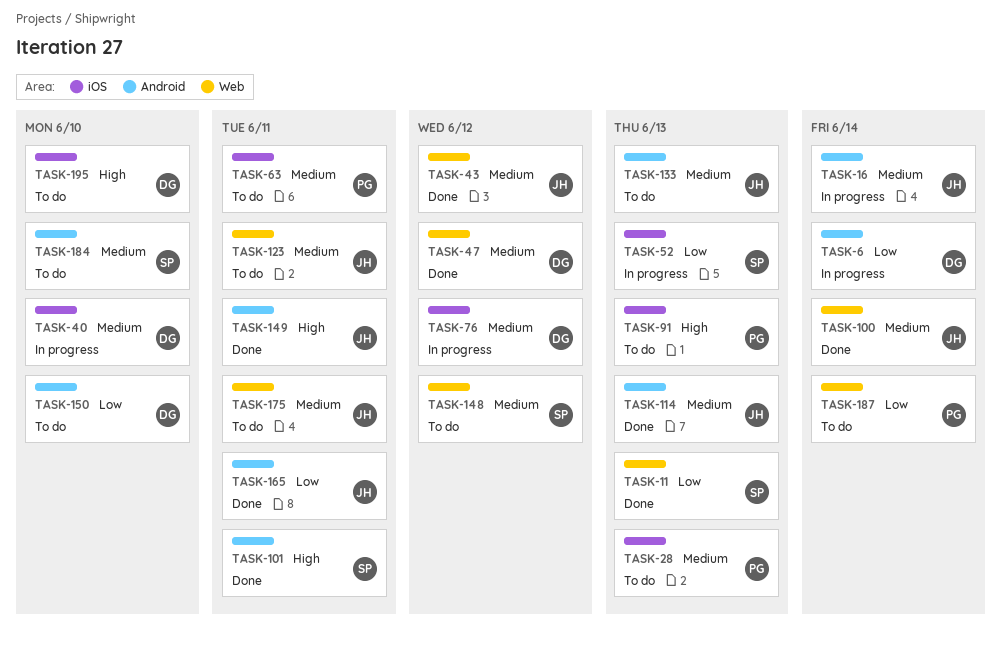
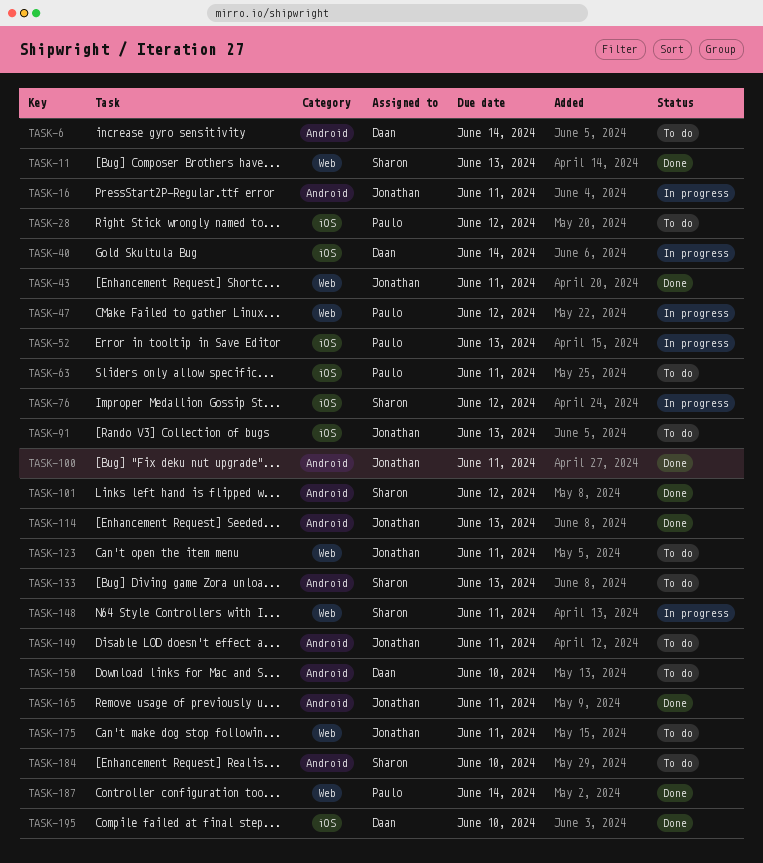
TASK-6, status: In progress -> To do
TASK-16, due: Jun 14 -> Jun 11
TASK-28, due: Jun 13 -> Jun 12
TASK-40, due: Jun 10 -> Jun 14
TASK-43, due: Jun 12 -> Jun 11
TASK-47, status: Done -> In progress
TASK-47, owner: Daan -> Paulo
TASK-52, owner: Sharon -> Paulo
TASK-76, owner: Daan -> Sharon
TASK-91, owner: Paulo -> Jonathan
TASK-100, label: Web -> Android
TASK-100, due: Jun 14 -> Jun 11
TASK-101, due: Jun 11 -> Jun 12
TASK-133, owner: Jonathan -> Sharon
TASK-148, status: To do -> In progress
TASK-148, due: Jun 12 -> Jun 11
TASK-149, status: Done -> To do
TASK-187, status: To do -> Done
TASK-195, status: To do -> Done

